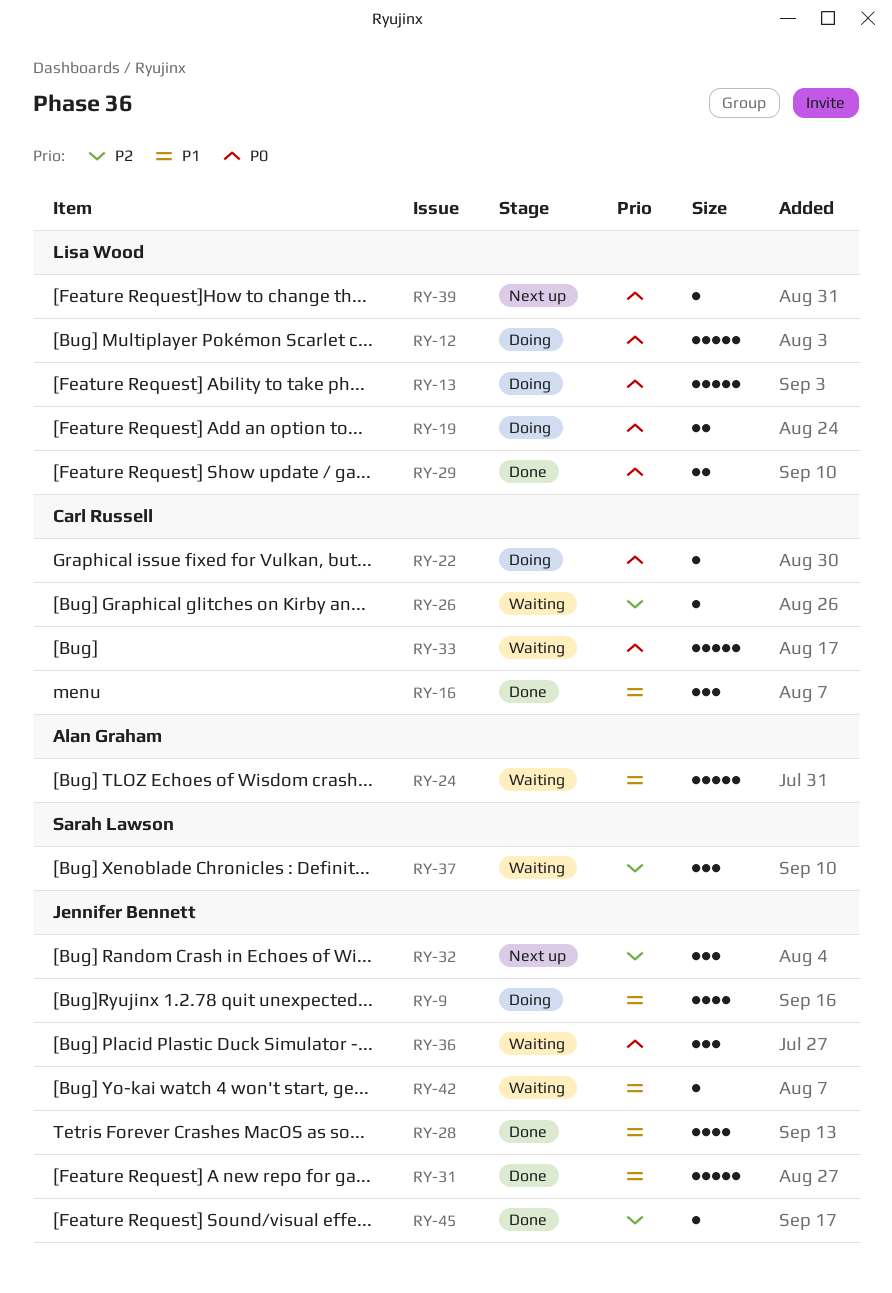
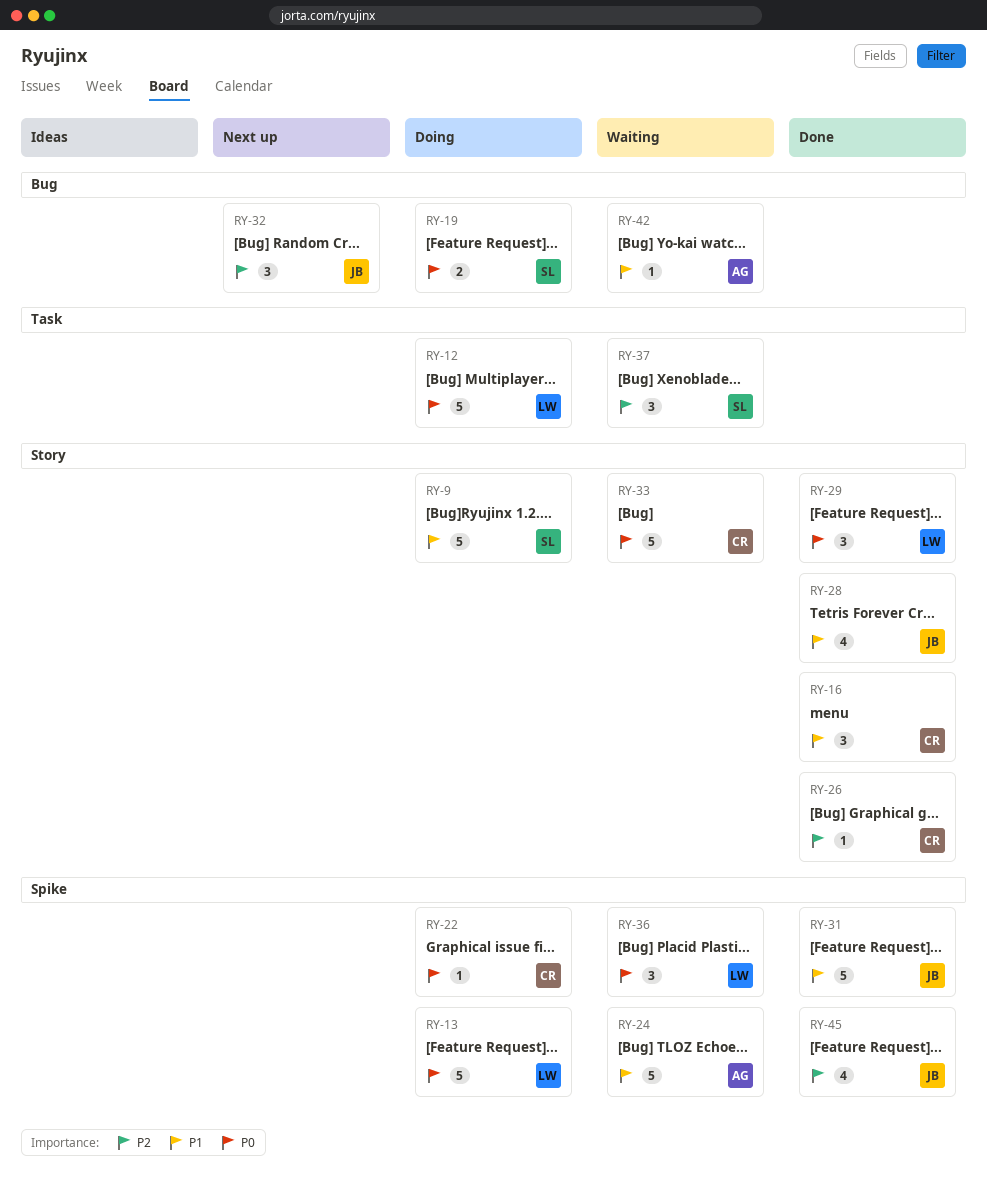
RY-9, owner: Jennifer Bennett -> Sarah Lawson
RY-9, estimate: 4 -> 5
RY-19, owner: Lisa Wood -> Sarah Lawson
RY-26, status: Waiting -> Done
RY-29, estimate: 2 -> 3
RY-36, owner: Jennifer Bennett -> Lisa Wood
RY-39: present -> none
RY-42, owner: Jennifer Bennett -> Alan Graham
RY-45, estimate: 1 -> 4

